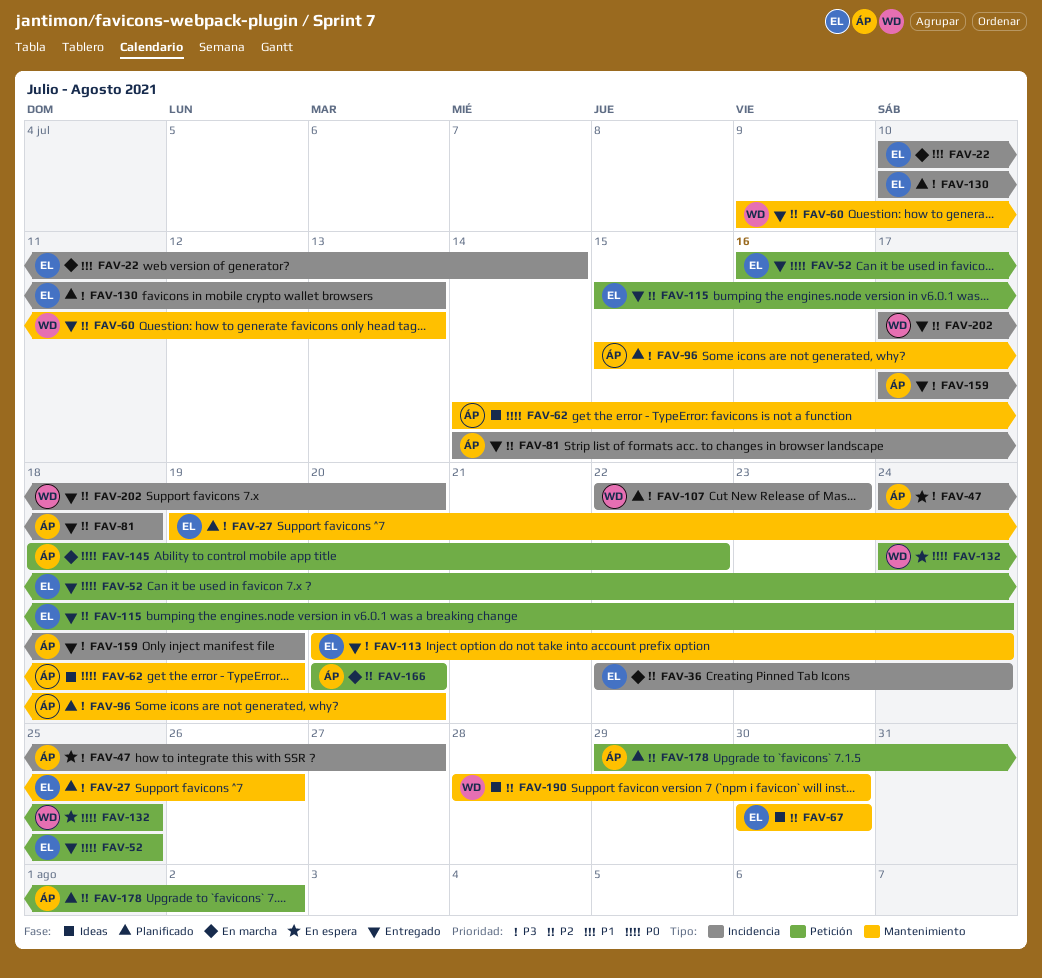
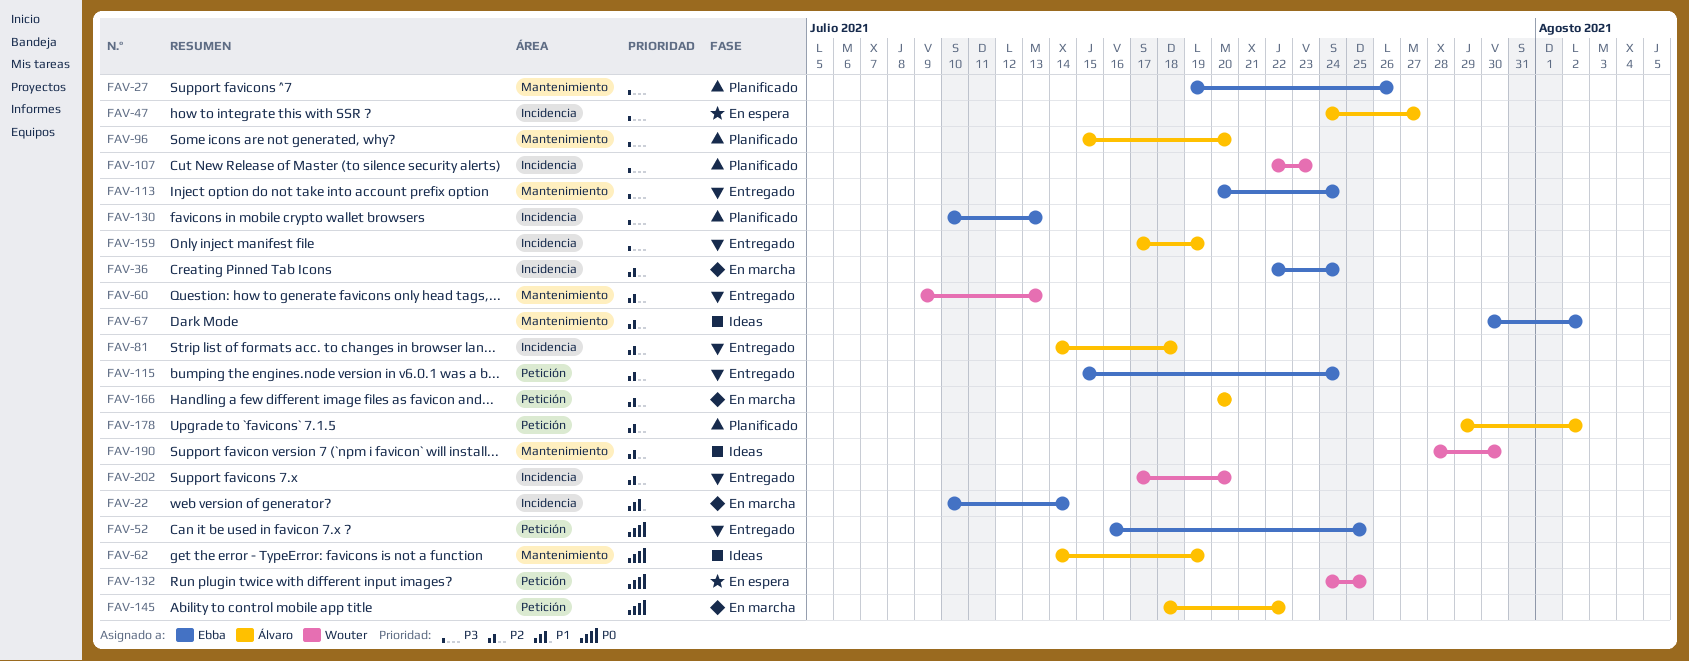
FAV-67, due: Jul 30 -> Aug 2

